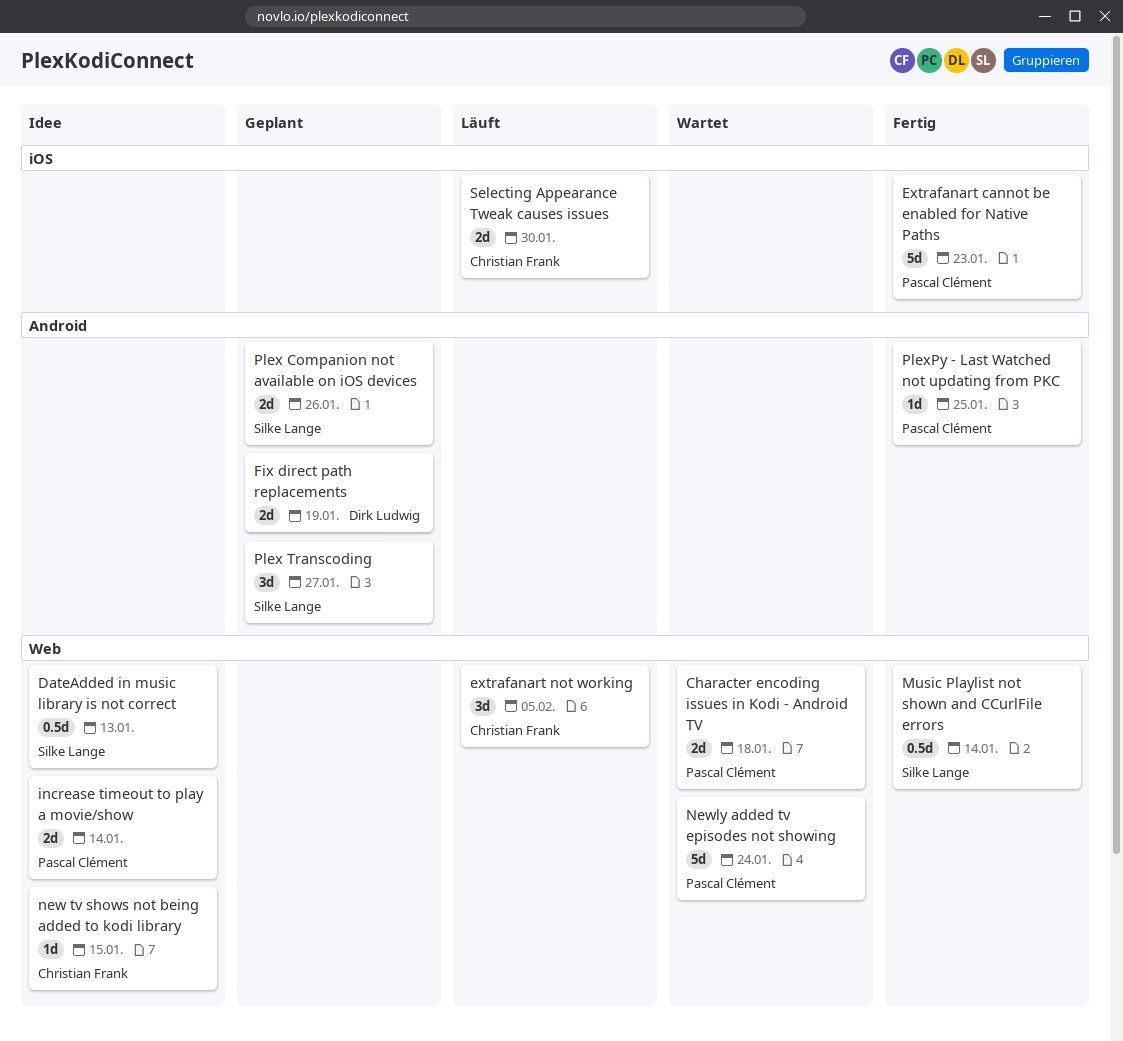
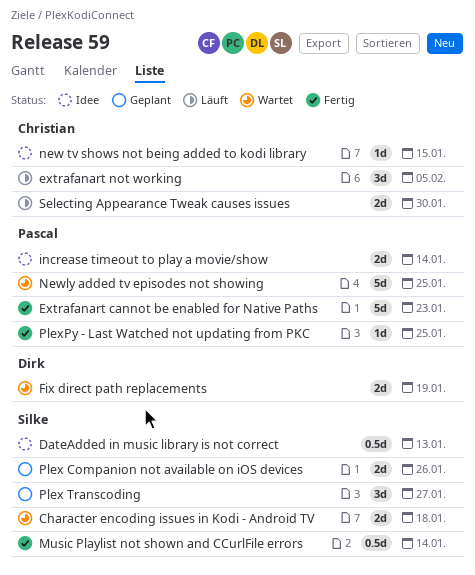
Character encoding issues in Kodi - Android TV, owner: Pascal Clément -> Silke Lange
Fix direct path replacements, status: Geplant -> Wartet
Newly added tv episodes not showing, due: Jan 24 -> Jan 25

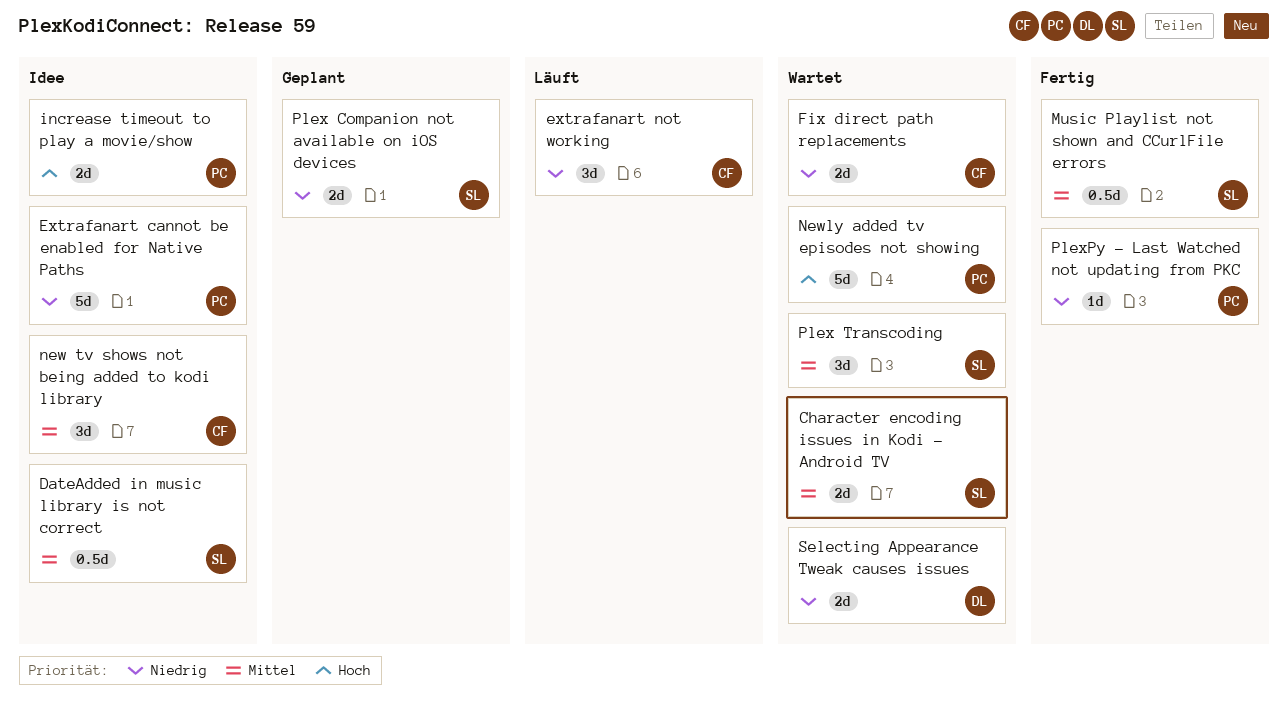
Extrafanart cannot be enabled for Native Paths, status: Fertig -> Idee
Fix direct path replacements, owner: Dirk -> Christian
new tv shows not being added to kodi library, estimate: 1d -> 3d
Plex Transcoding, status: Geplant -> Wartet
Selecting Appearance Tweak causes issues, status: Läuft -> Wartet
Selecting Appearance Tweak causes issues, owner: Christian -> Dirk

